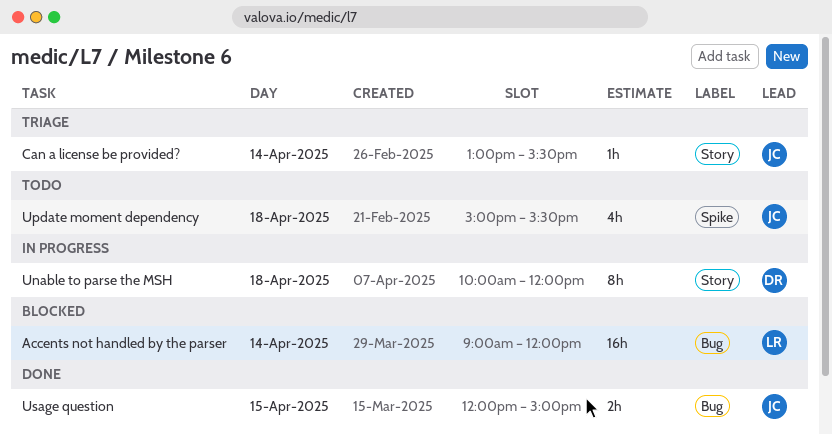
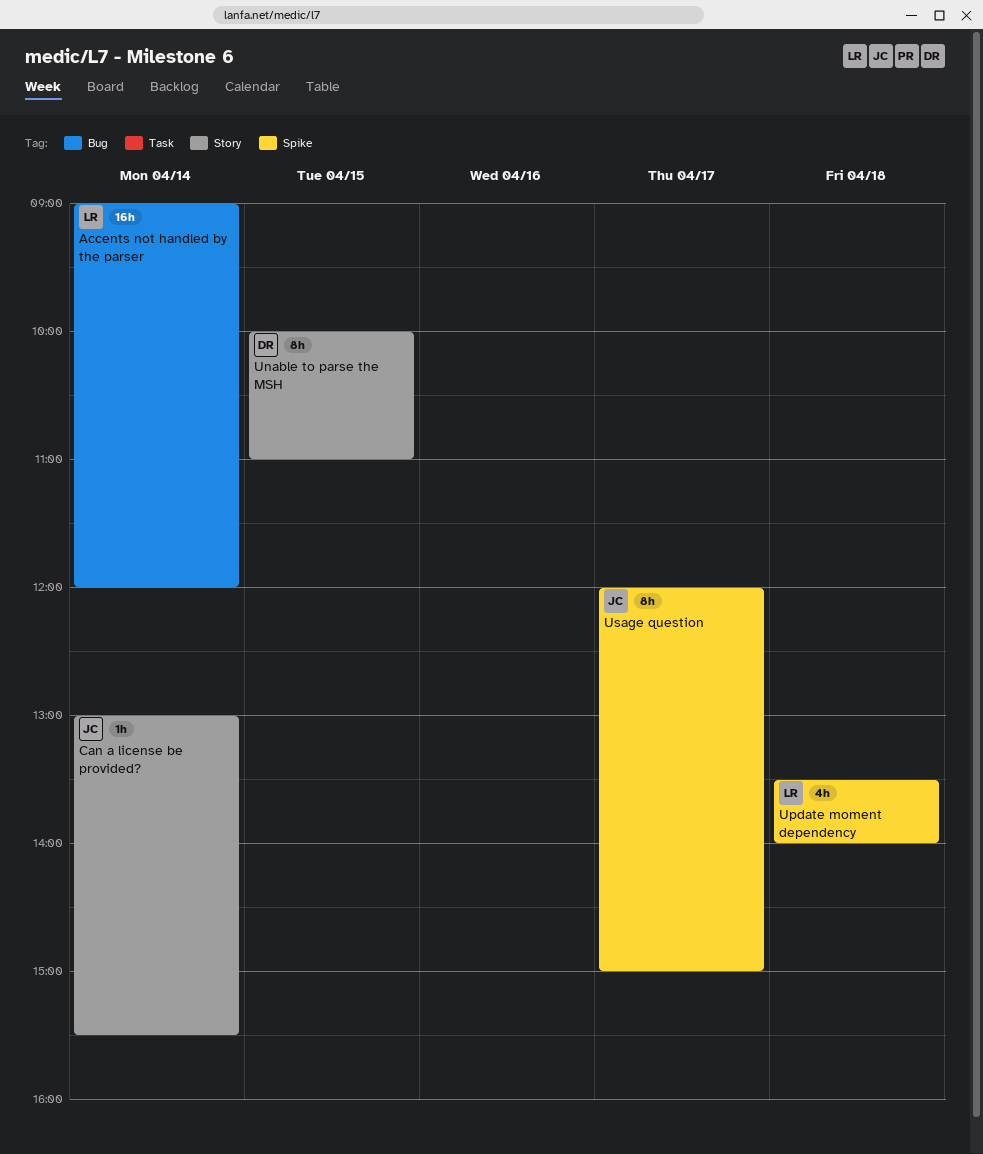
Unable to parse the MSH, day: Apr 18 -> Apr 15
Unable to parse the MSH, ends: 12:00 -> 11:00
Update moment dependency, owner: JC -> LR
Update moment dependency, begins: 15:00 -> 13:30
Update moment dependency, ends: 15:30 -> 14:00
Usage question, label: Bug -> Spike
Usage question, estimate: 2h -> 8h
Usage question, day: Apr 15 -> Apr 17

